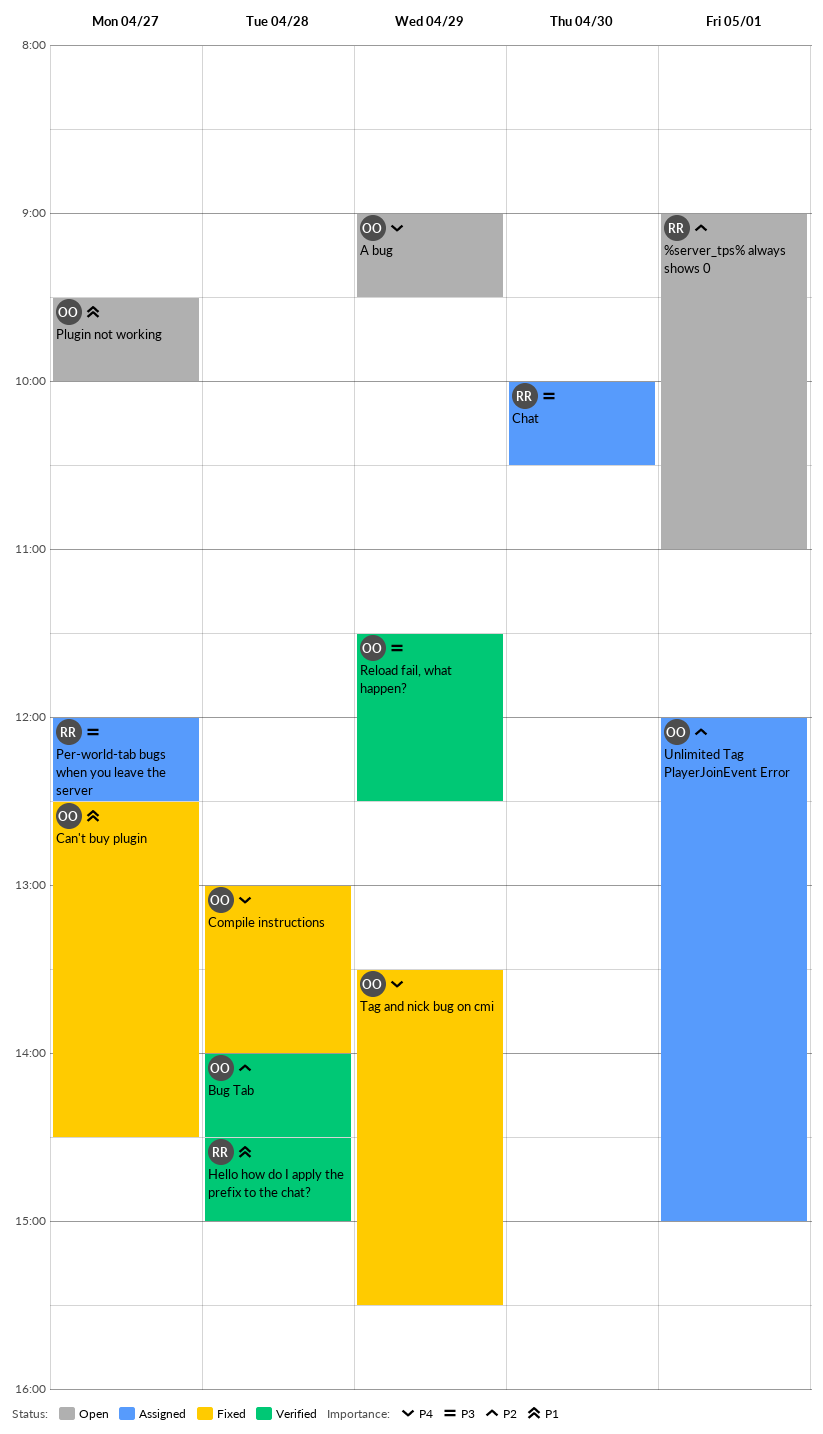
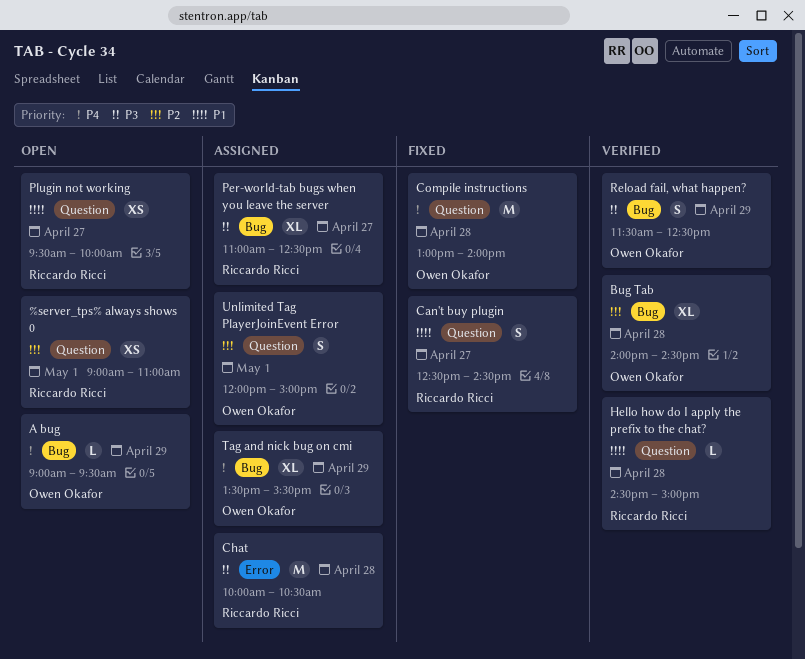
Can't buy plugin, owner: Owen Okafor -> Riccardo Ricci
Chat, day: Apr 30 -> Apr 28
Per-world-tab bugs when you leave the server, begins: 12:00 -> 11:00
Plugin not working, owner: Owen Okafor -> Riccardo Ricci
Tag and nick bug on cmi, status: Fixed -> Assigned

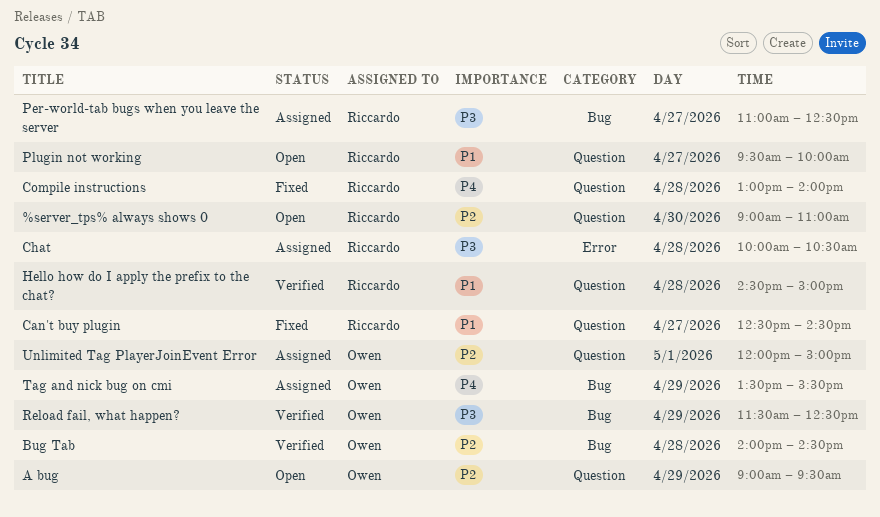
%server_tps% always shows 0, day: May 1 -> Apr 30
A bug, priority: P4 -> P2
A bug, label: Bug -> Question
Compile instructions, owner: Owen Okafor -> Riccardo Ricci

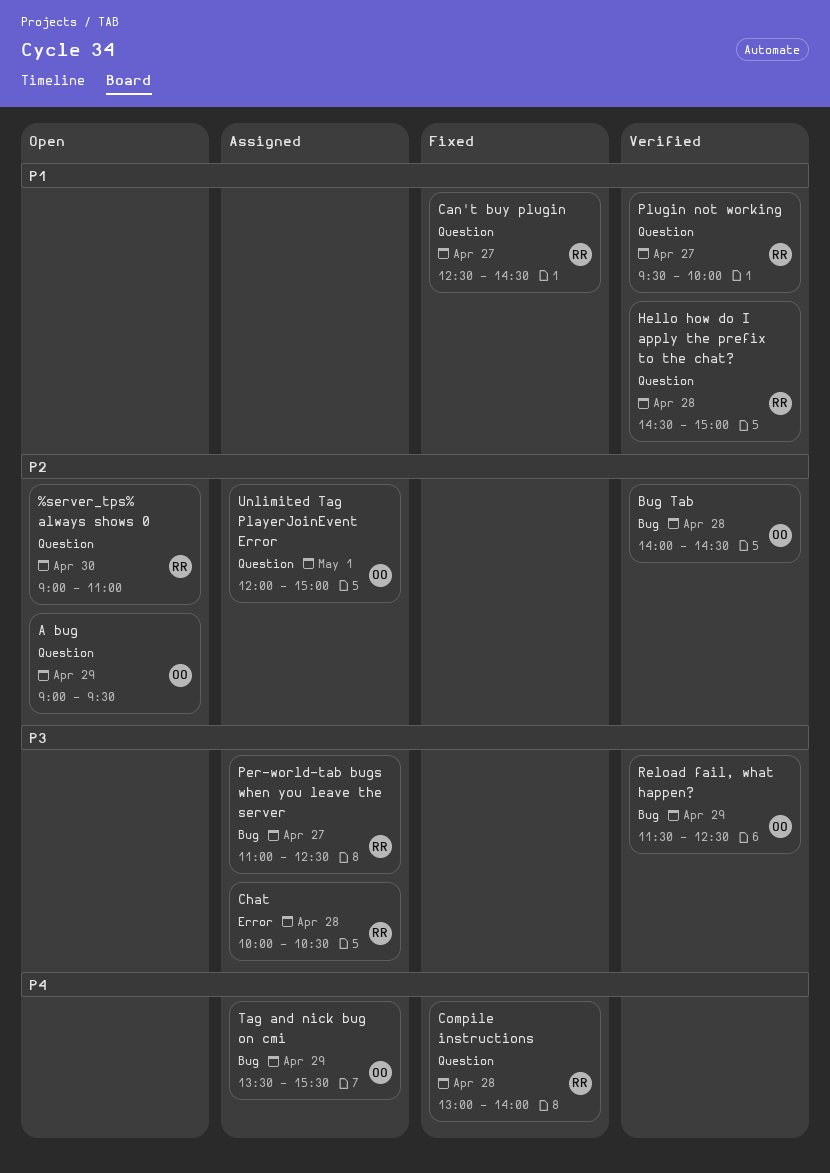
Plugin not working, status: Open -> Verified

